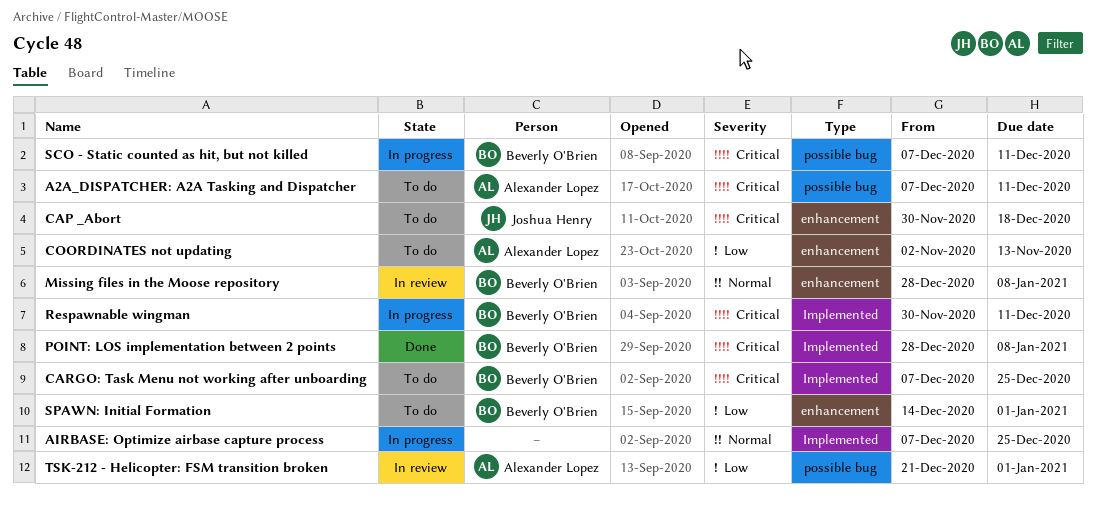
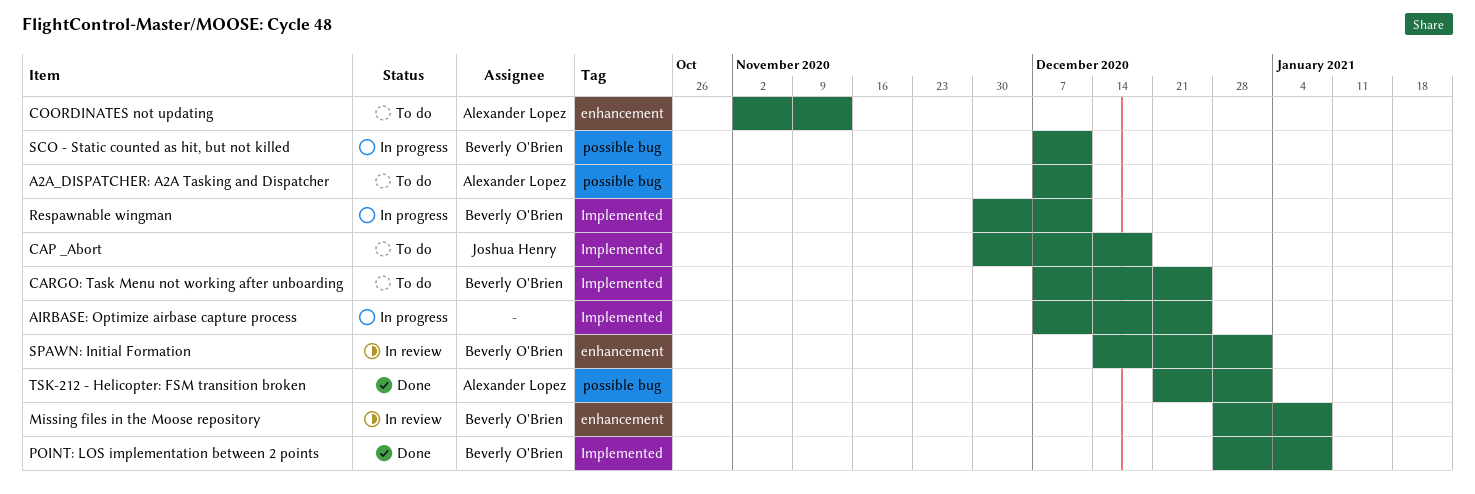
CAP _Abort, label: enhancement -> Implemented
SPAWN: Initial Formation, status: To do -> In review
TSK-212 - Helicopter: FSM transition broken, status: In review -> Done

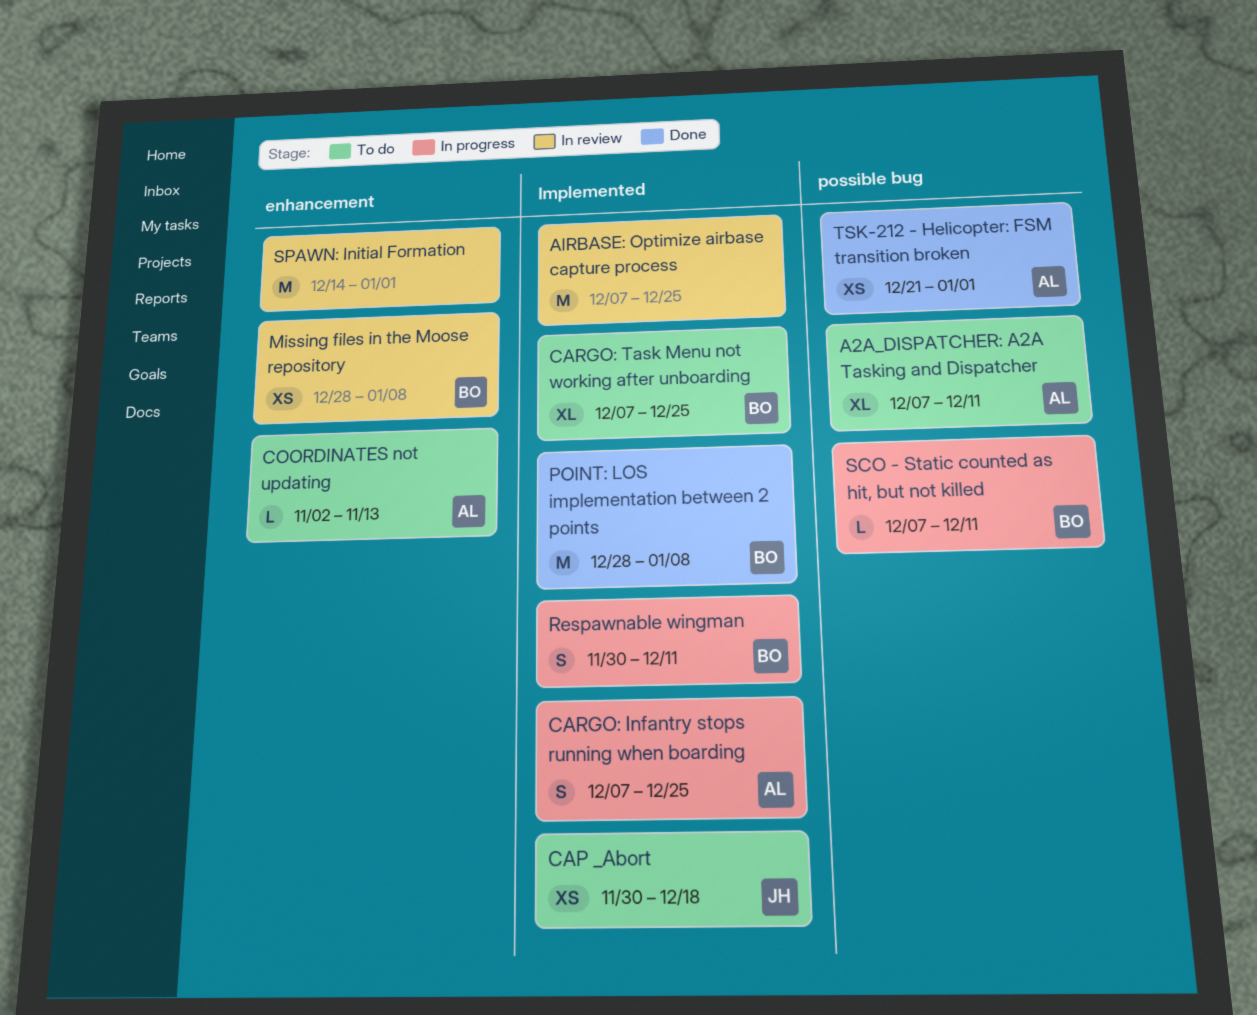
AIRBASE: Optimize airbase capture process, status: In progress -> In review
CARGO: Infantry stops running when boarding: none -> present
SPAWN: Initial Formation, owner: Beverly O'Brien -> none

